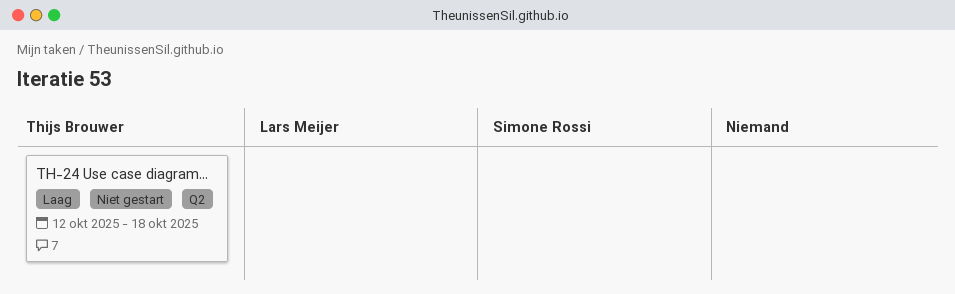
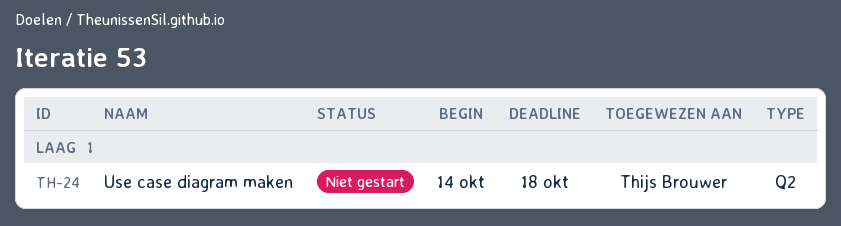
TH-24, start: Oct 12 -> Oct 14

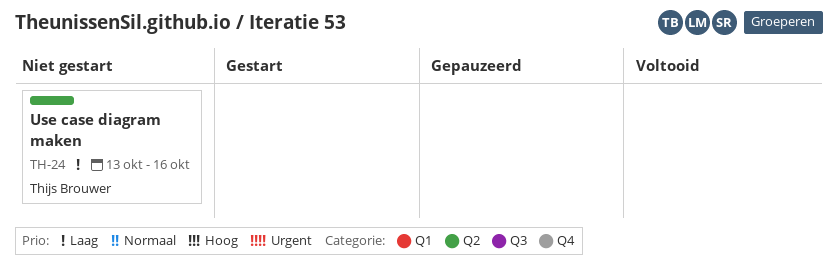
TH-24, start: Oct 14 -> Oct 13
TH-24, due: Oct 18 -> Oct 16

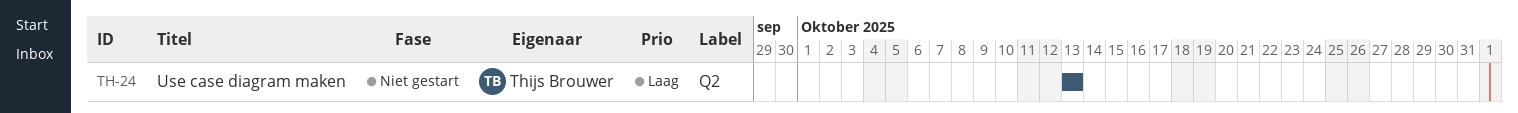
TH-24, due: Oct 16 -> Oct 13

